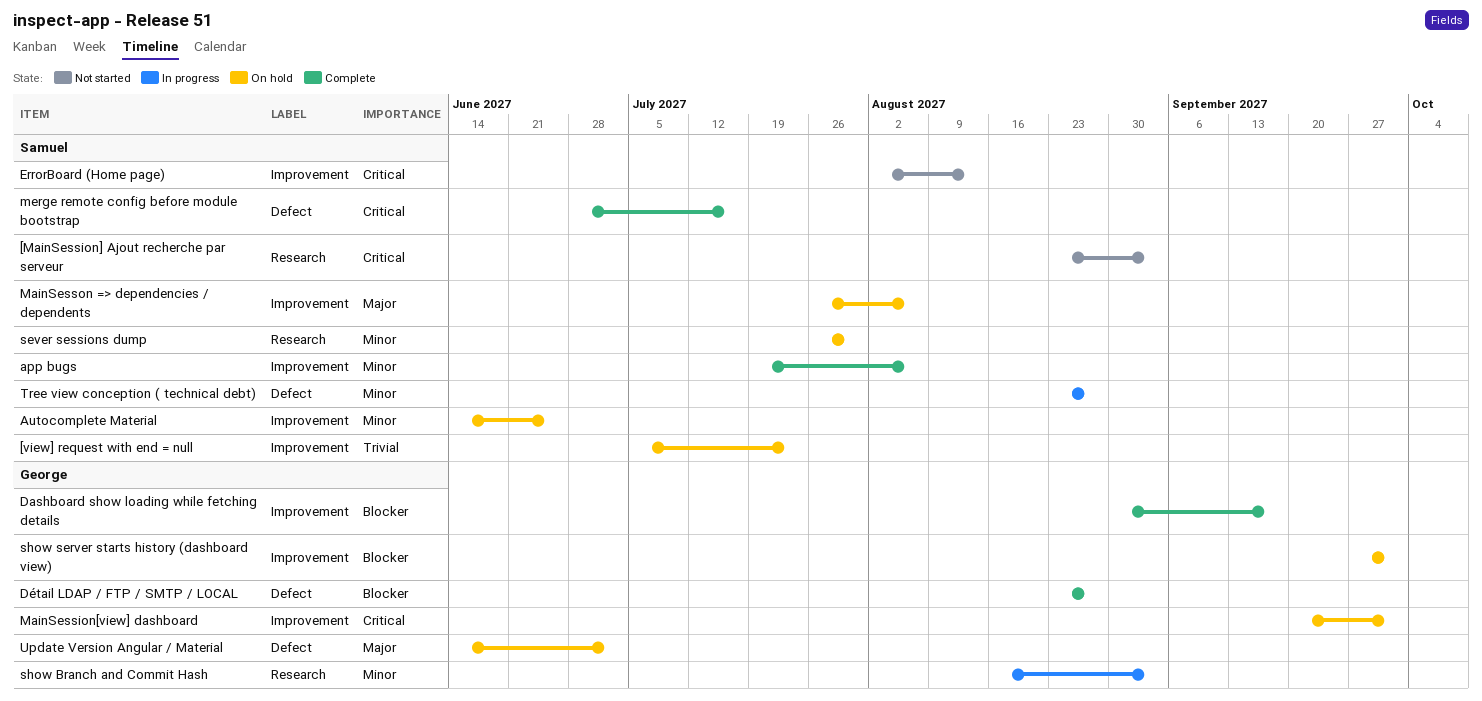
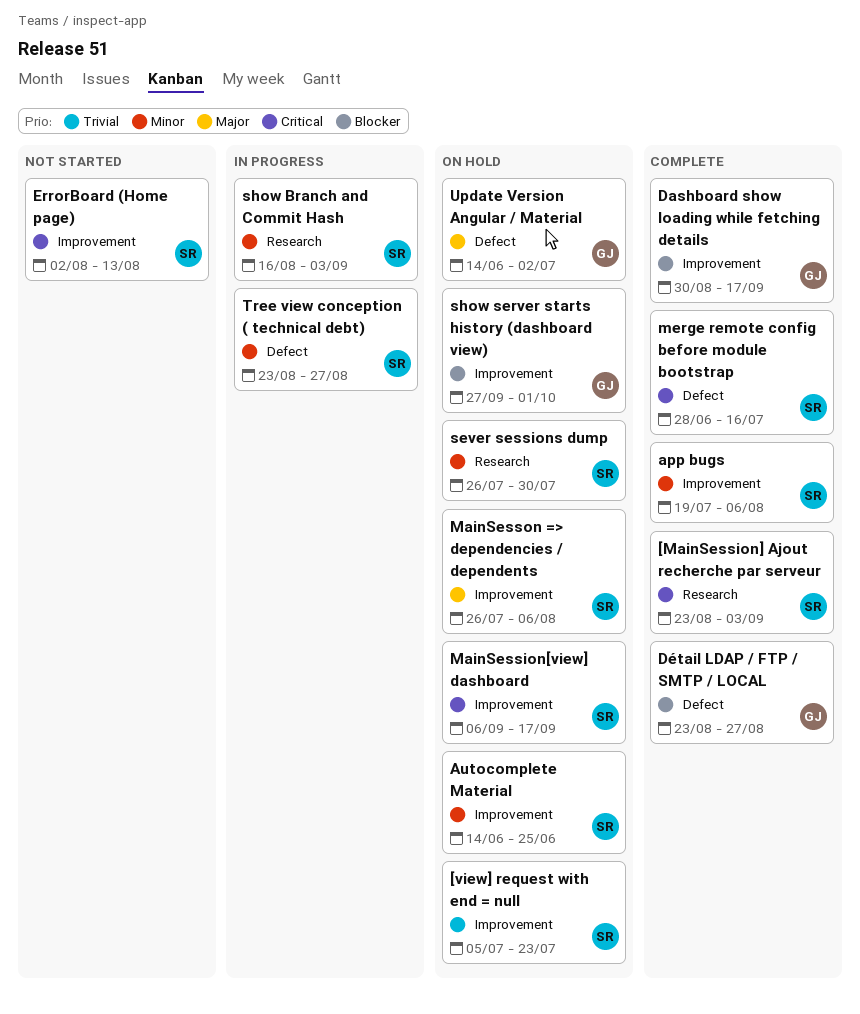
[MainSession] Ajout recherche par serveur, status: Not started -> Complete
MainSession[view] dashboard, owner: George -> Samuel
MainSession[view] dashboard, start: Sep 20 -> Sep 6
MainSession[view] dashboard, due: Oct 1 -> Sep 17
show Branch and Commit Hash, owner: George -> Samuel

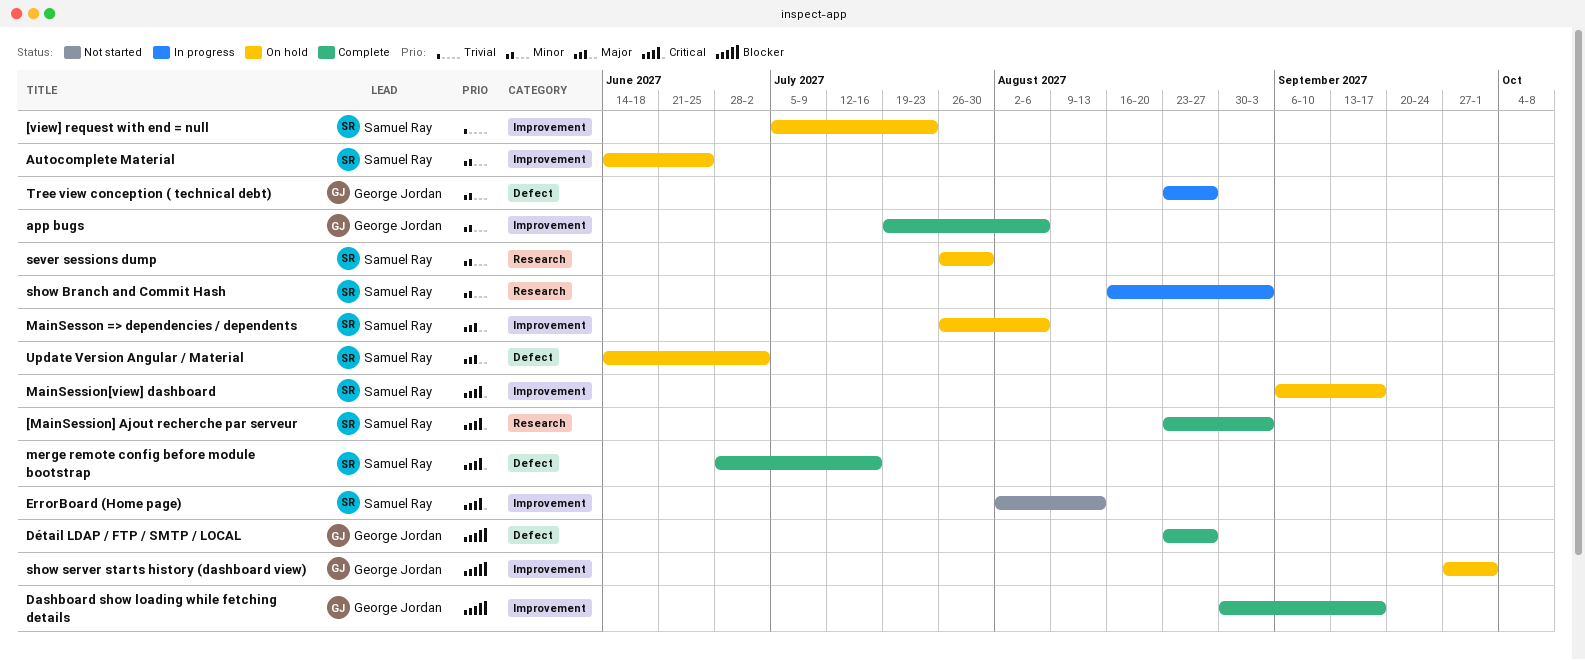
app bugs, owner: Samuel Ray -> George Jordan
Tree view conception ( technical debt), owner: Samuel Ray -> George Jordan
Update Version Angular / Material, owner: George Jordan -> Samuel Ray

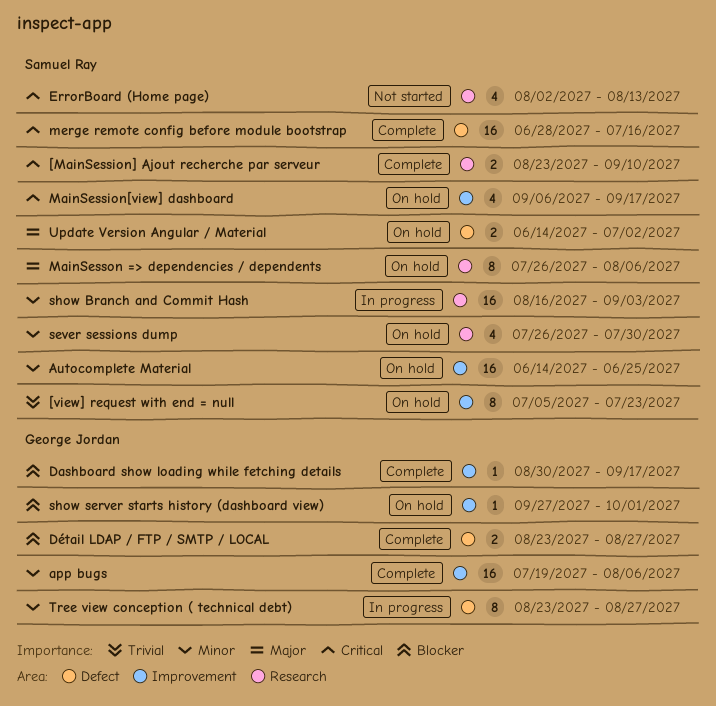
[MainSession] Ajout recherche par serveur, due: Sep 3 -> Sep 10
ErrorBoard (Home page), label: Improvement -> Research
MainSesson => dependencies / dependents, label: Improvement -> Research

